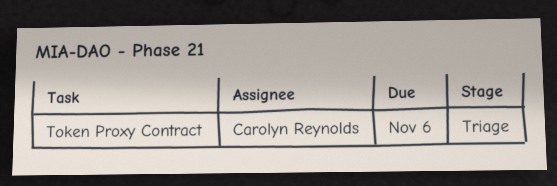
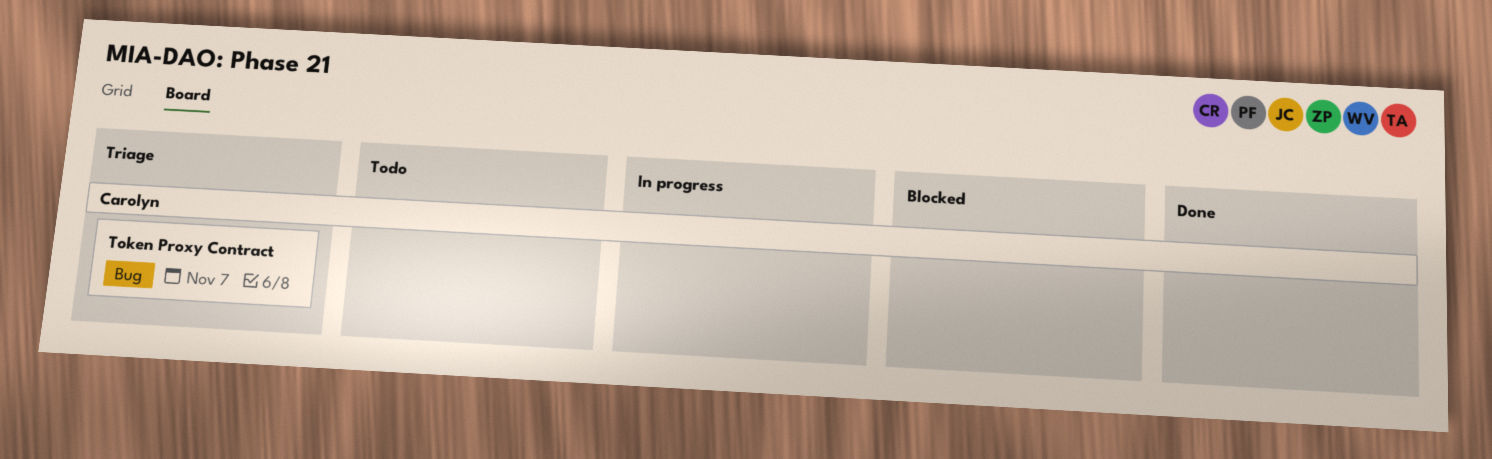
Token Proxy Contract, due: Nov 6 -> Nov 7

